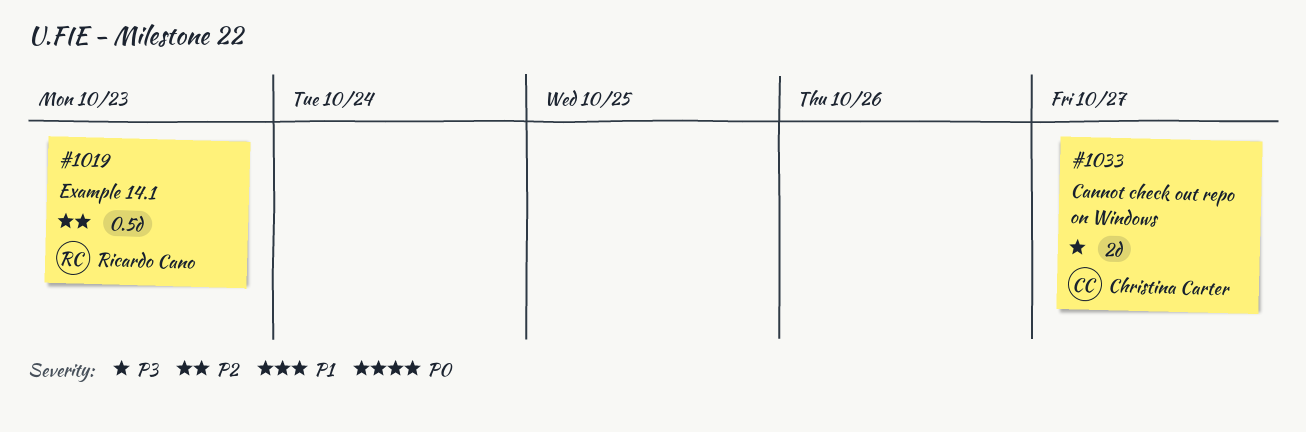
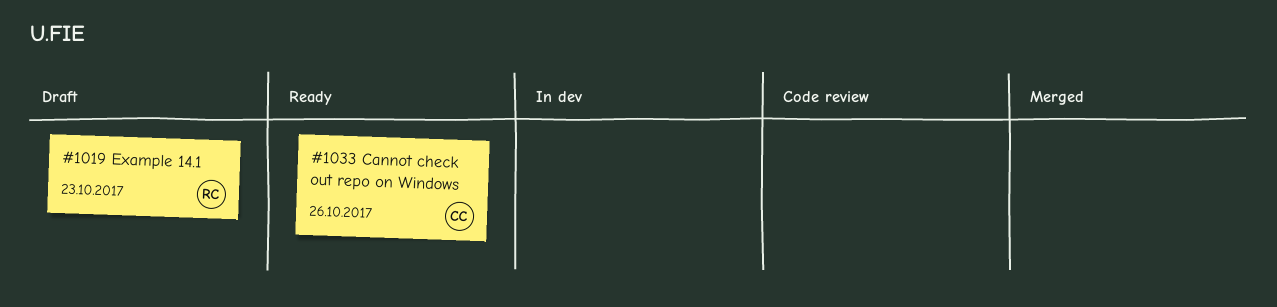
#1033, due: Oct 27 -> Oct 26

